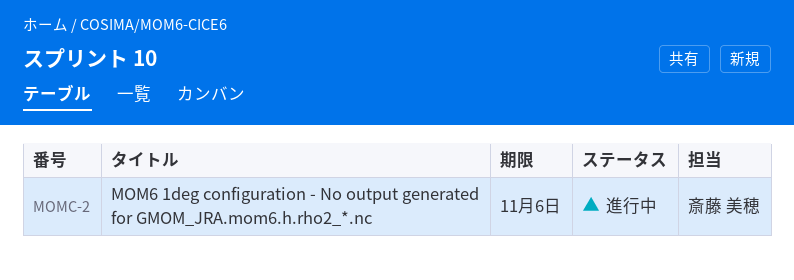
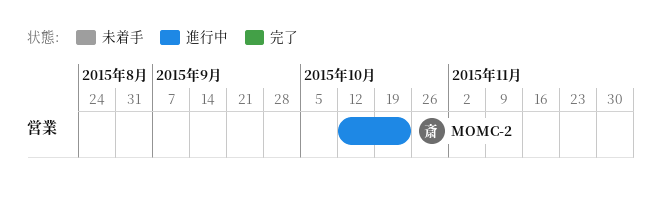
MOMC-2, due: Nov 6 -> Oct 23

